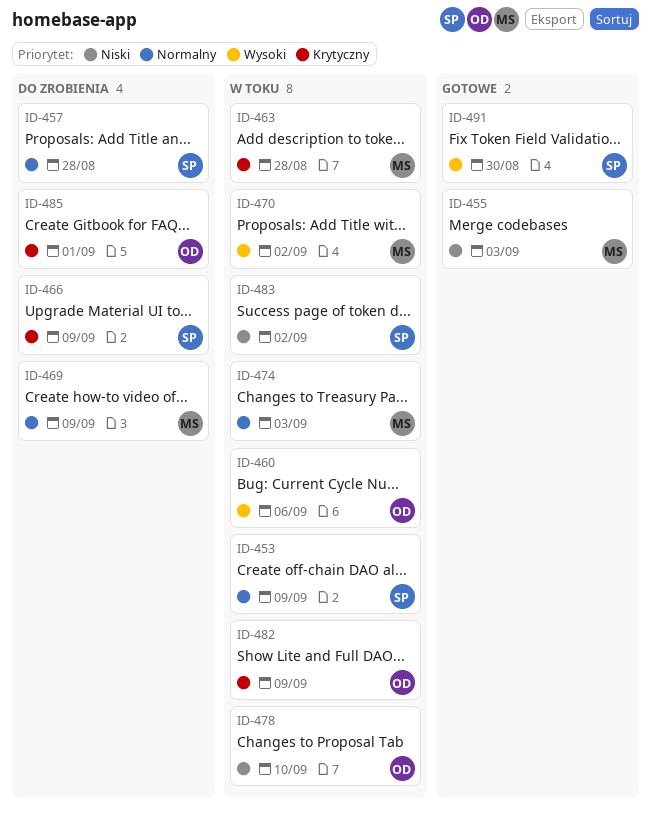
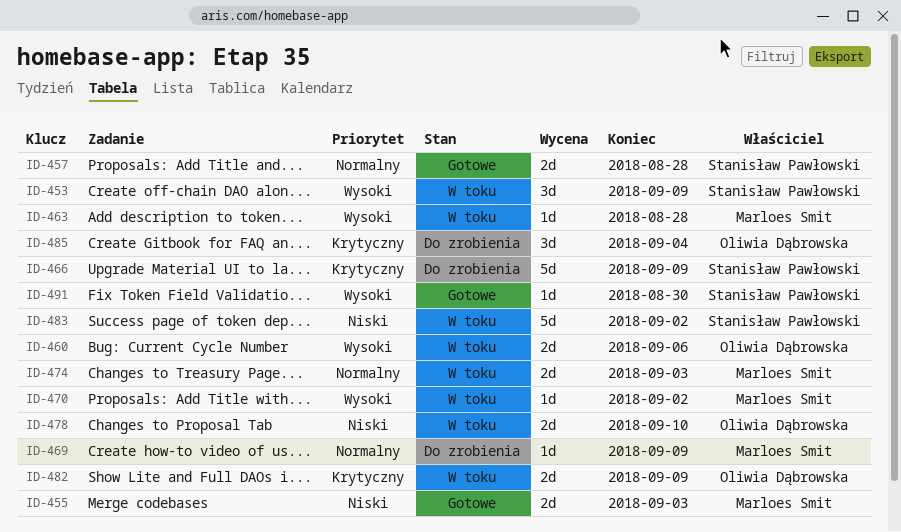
ID-453, priority: Normalny -> Wysoki
ID-457, status: Do zrobienia -> Gotowe
ID-463, priority: Krytyczny -> Wysoki
ID-485, due: Sep 1 -> Sep 4

